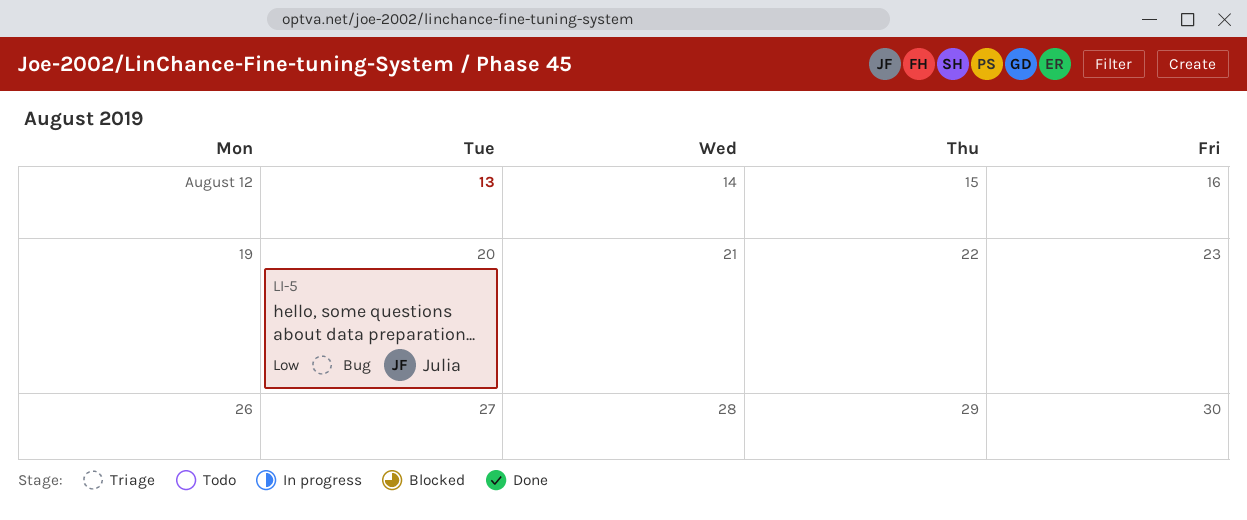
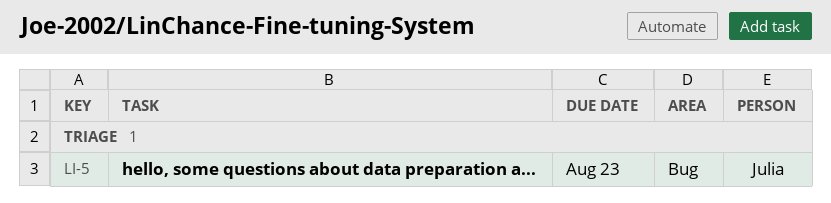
LI-5, due: Aug 20 -> Aug 23

